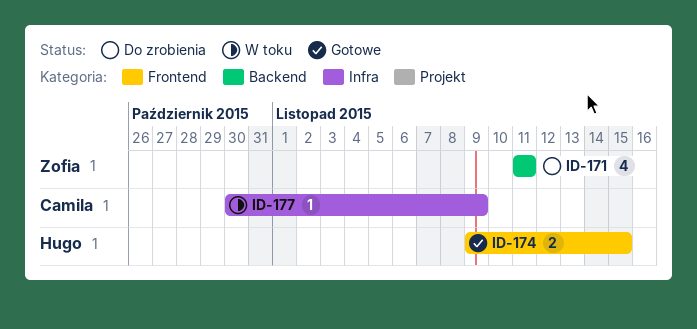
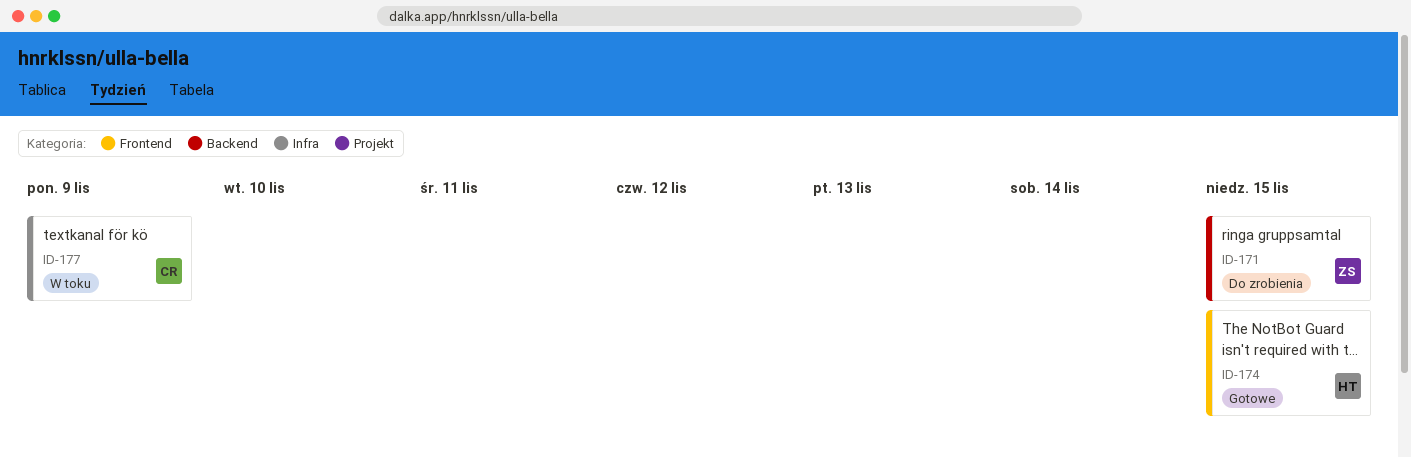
ID-171, due: Nov 11 -> Nov 15

